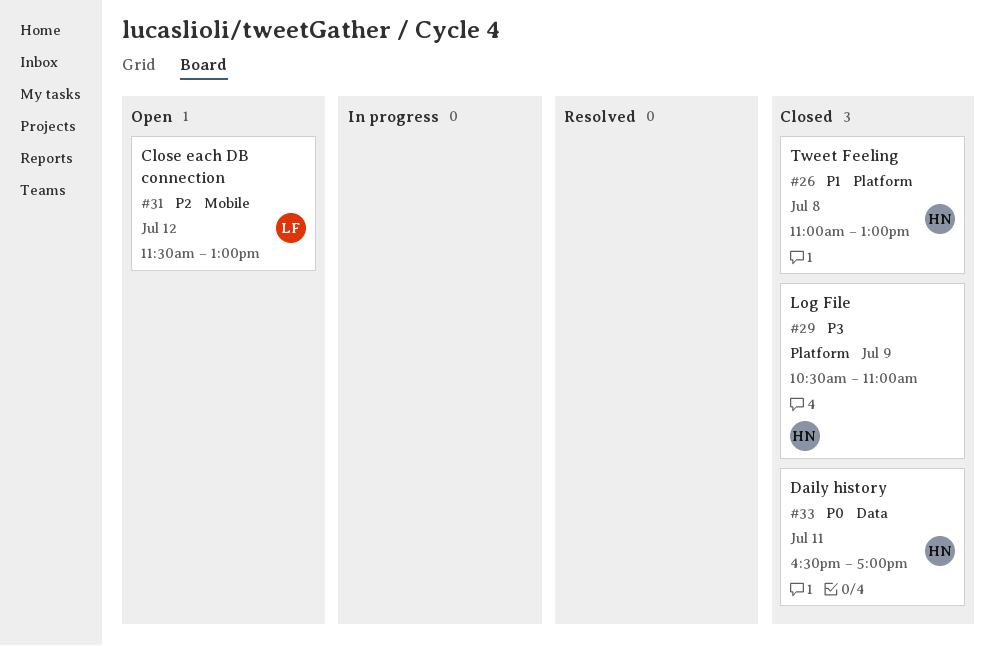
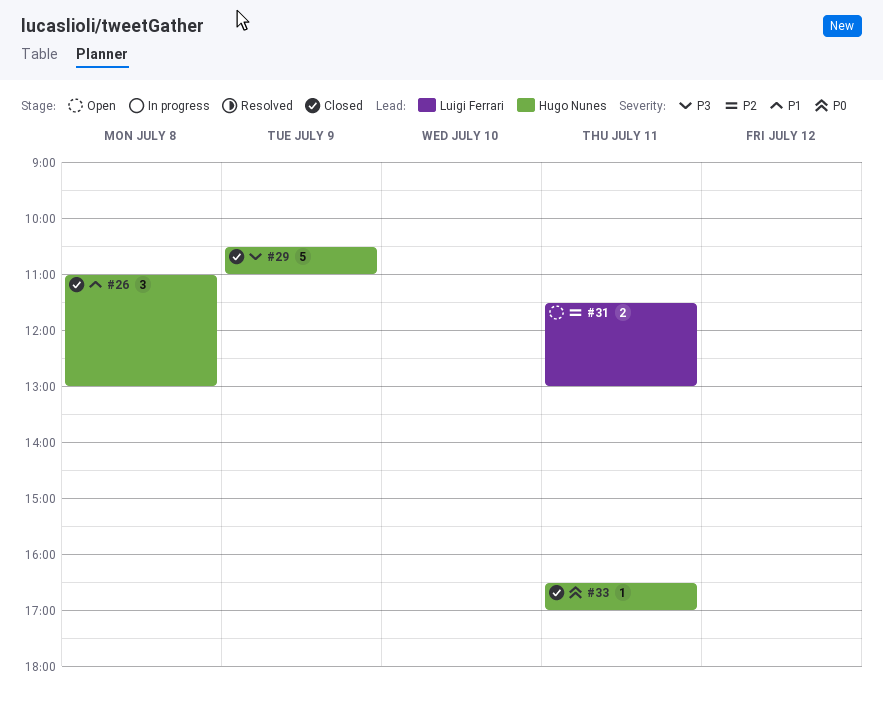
#31, day: Jul 12 -> Jul 11

